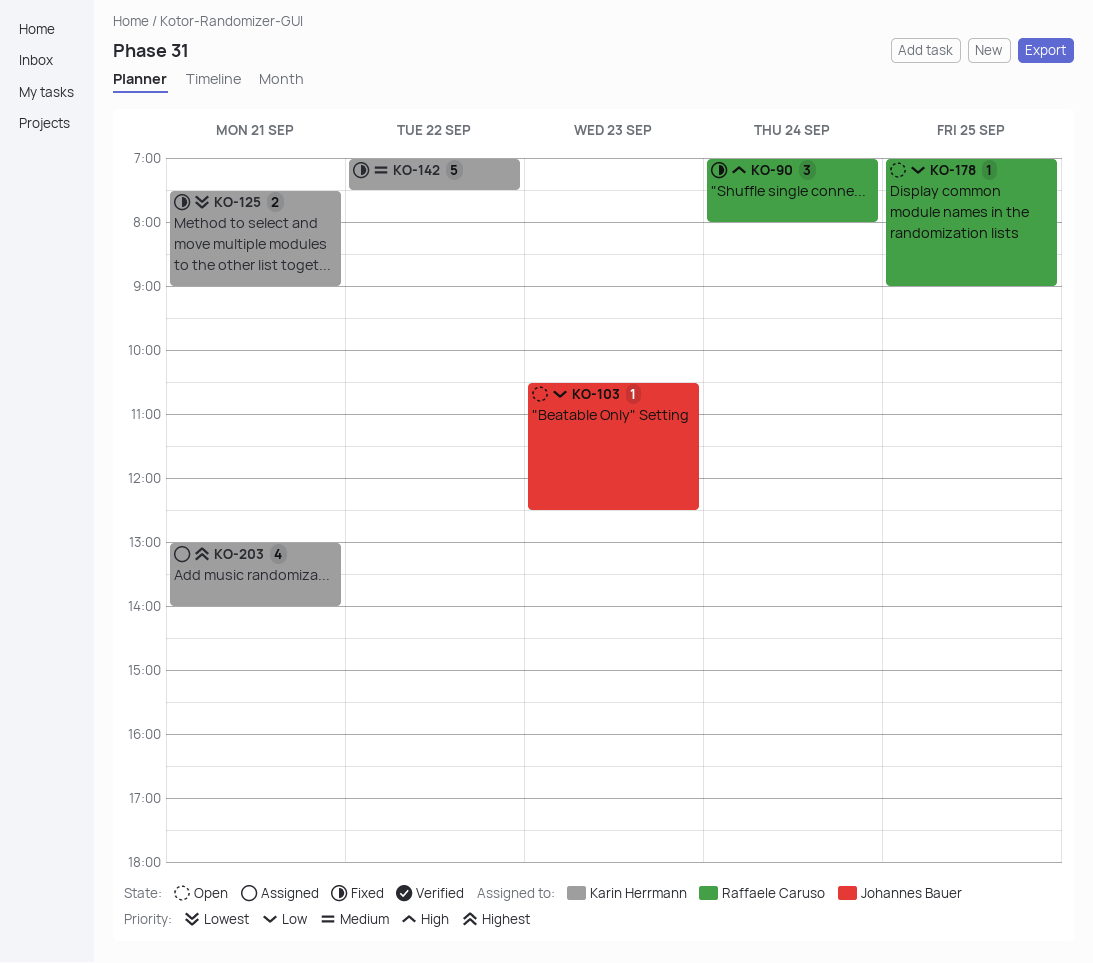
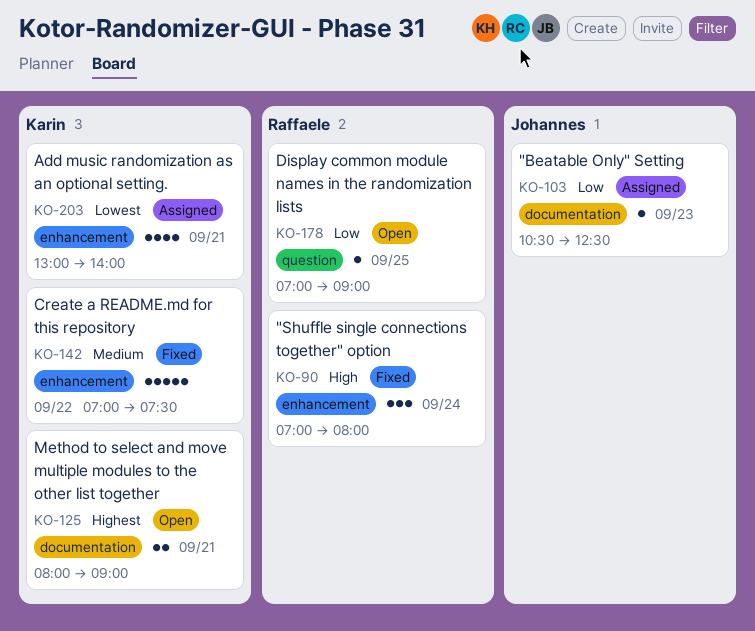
KO-103, status: Open -> Assigned
KO-125, status: Fixed -> Open
KO-125, priority: Lowest -> Highest
KO-125, begins: 07:30 -> 08:00
KO-203, priority: Highest -> Lowest

